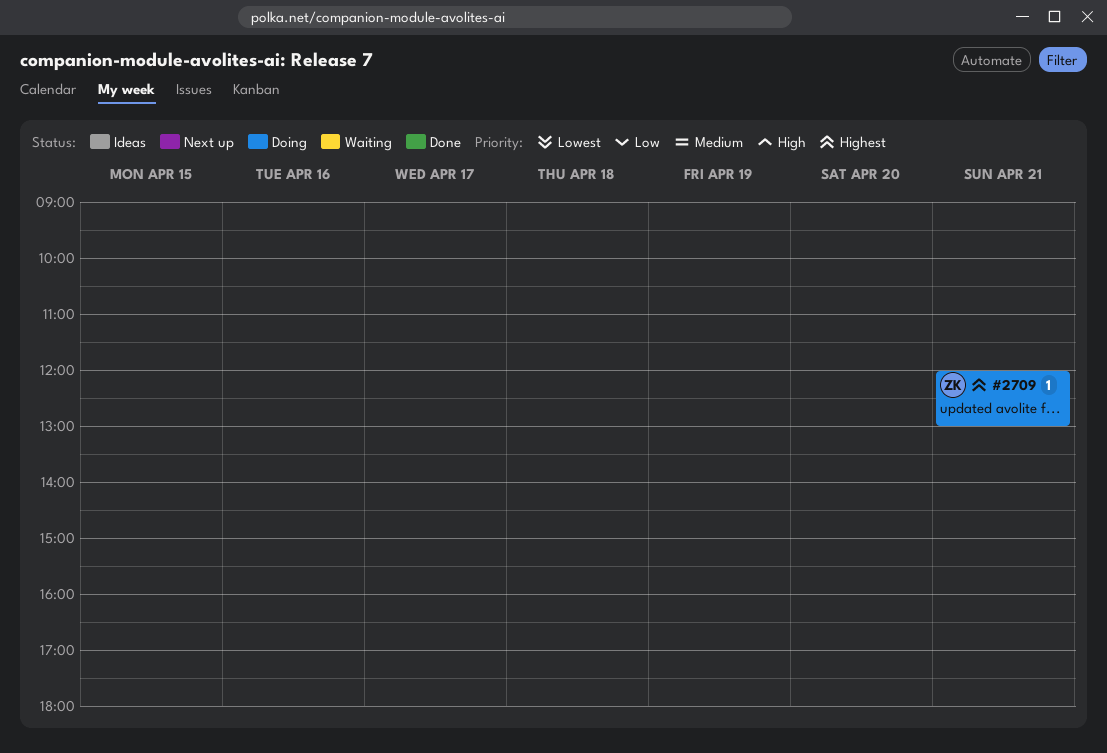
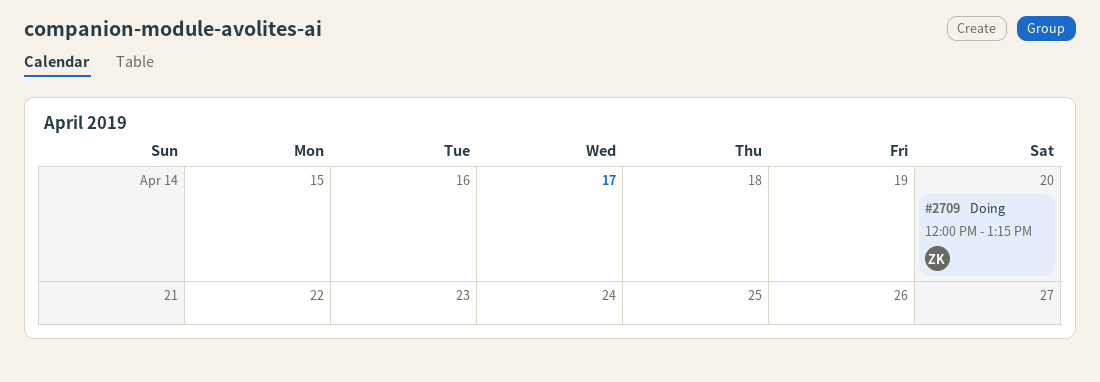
#2709, day: Apr 21 -> Apr 20
#2709, ends: 13:00 -> 13:15

